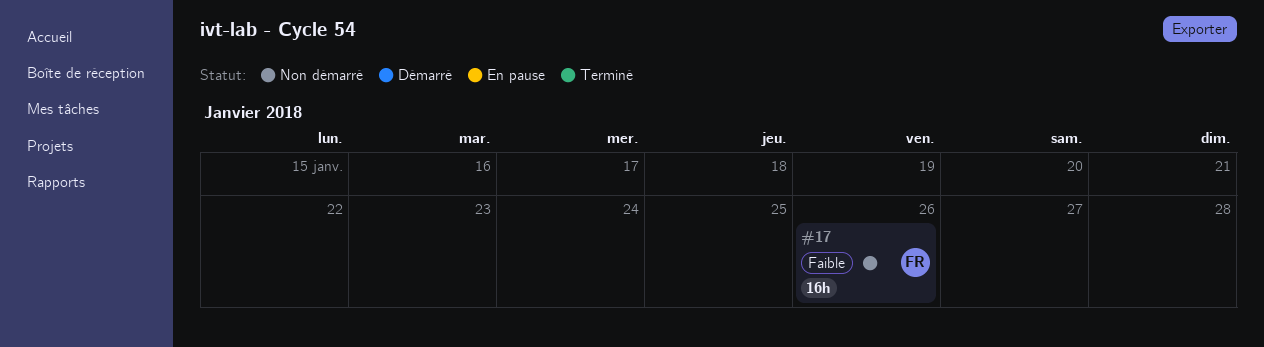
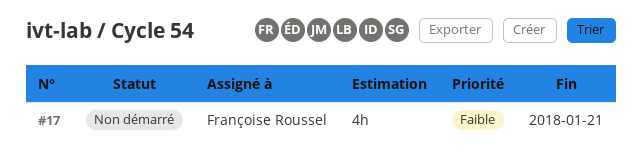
#17, estimate: 16h -> 4h
#17, due: Jan 26 -> Jan 21

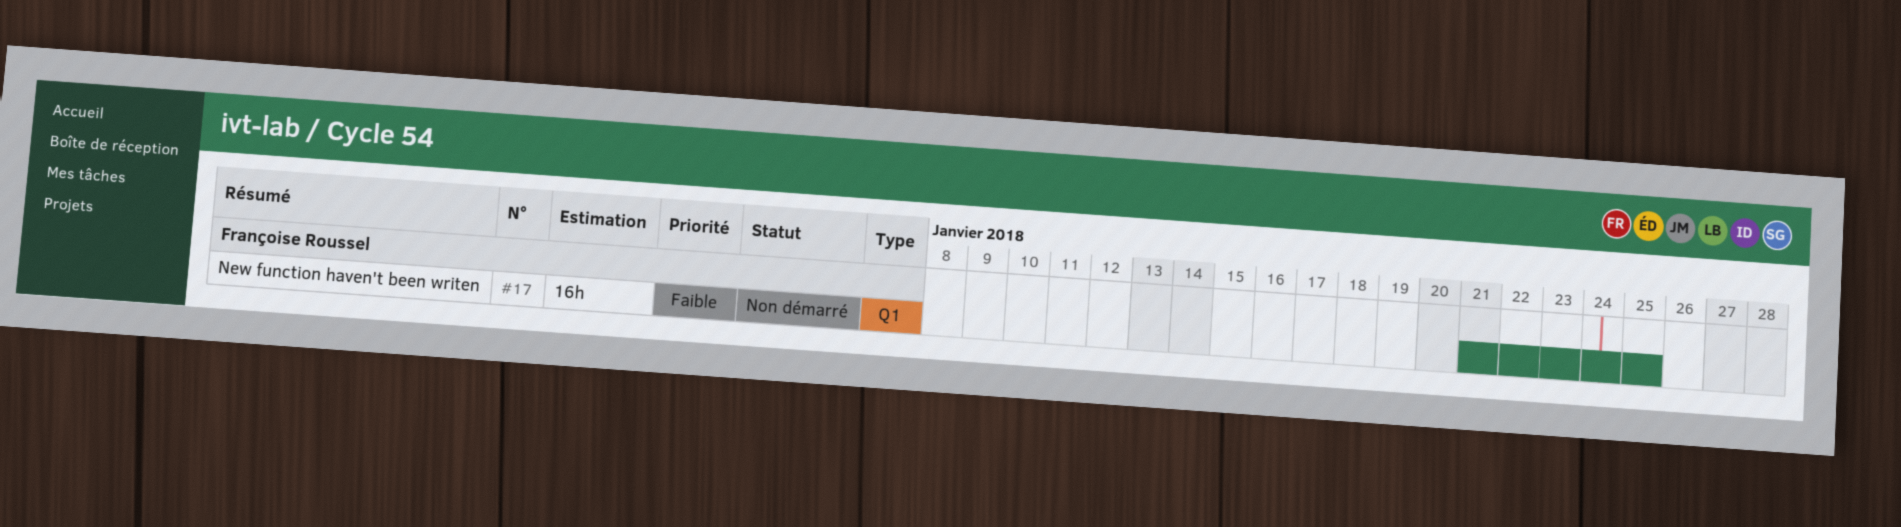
#17, estimate: 4h -> 16h
#17, due: Jan 21 -> Jan 25

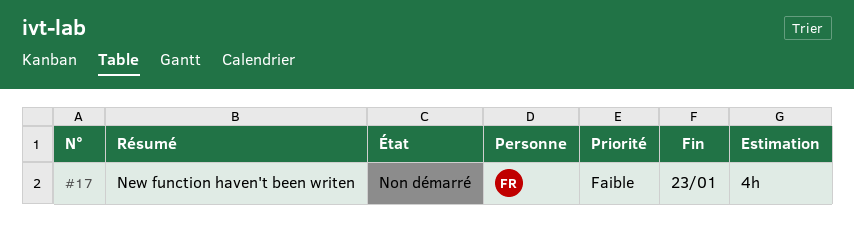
#17, estimate: 16h -> 4h
#17, due: Jan 25 -> Jan 23

